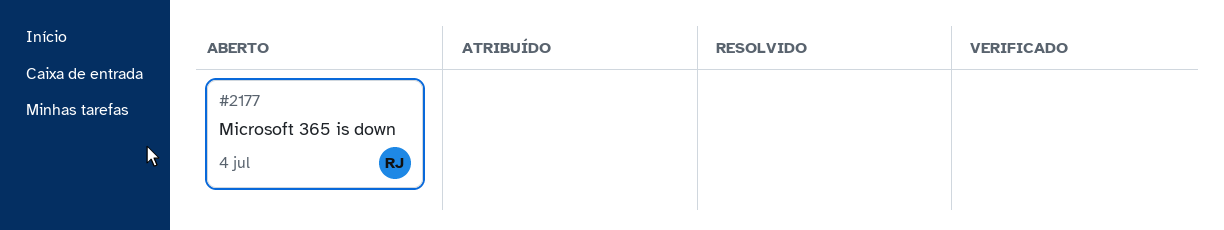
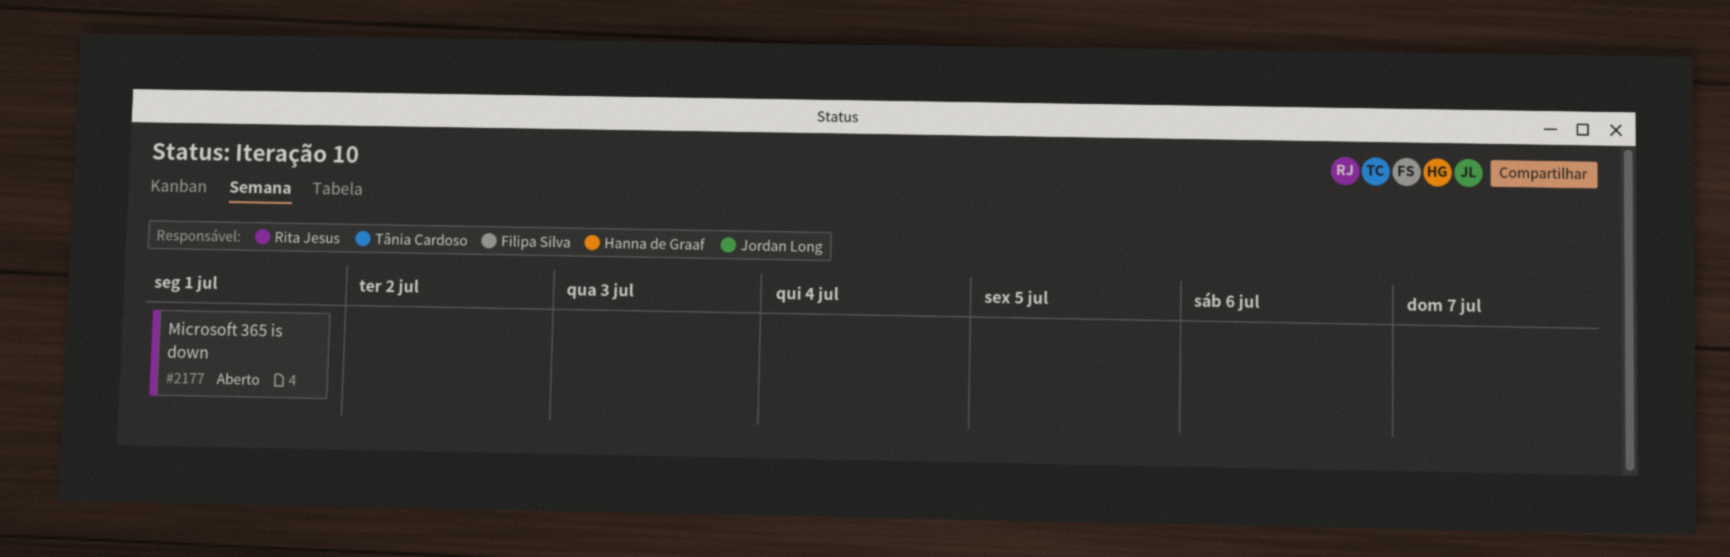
#2177, due: Jul 4 -> Jul 1

